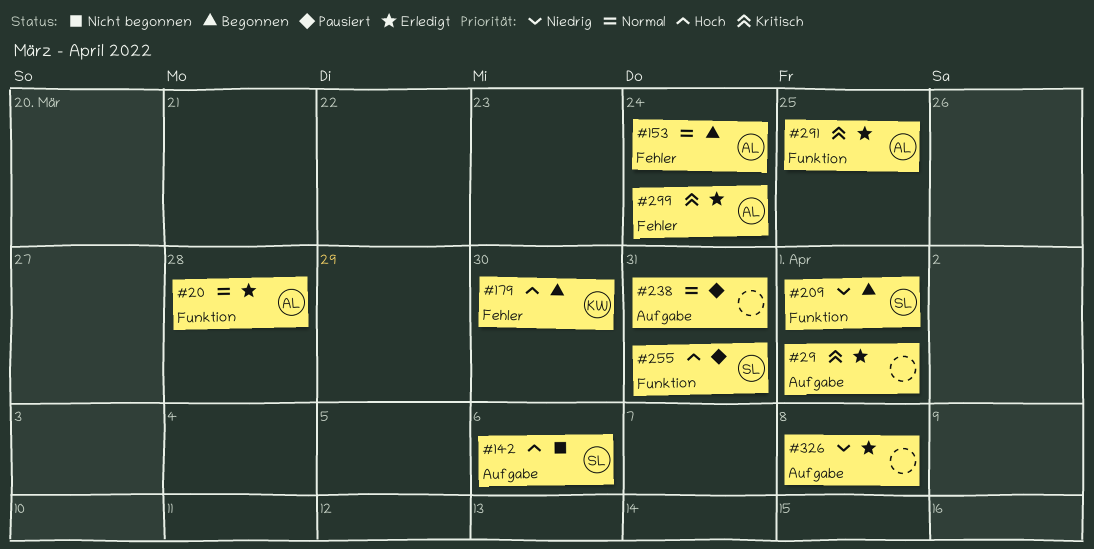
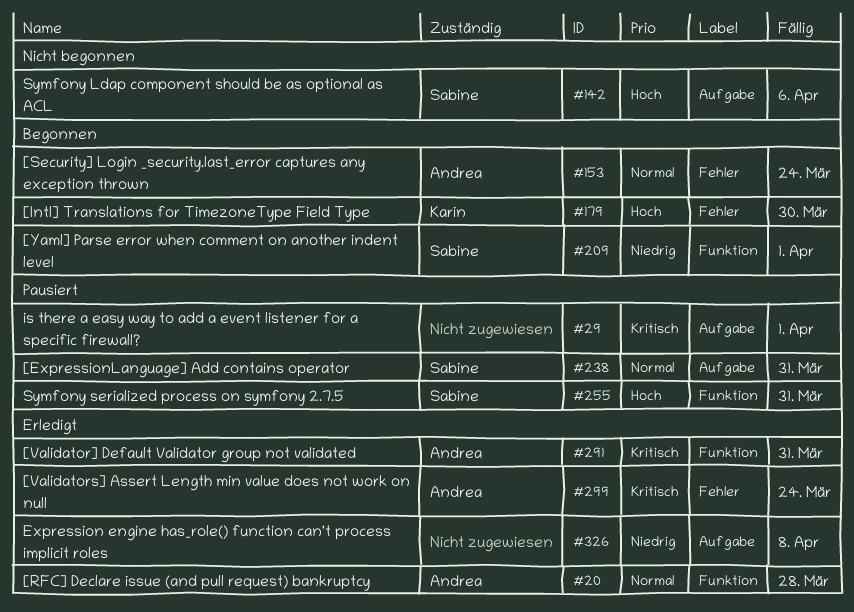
#29, status: Erledigt -> Pausiert
#238, owner: none -> Sabine
#291, due: Mar 25 -> Mar 31

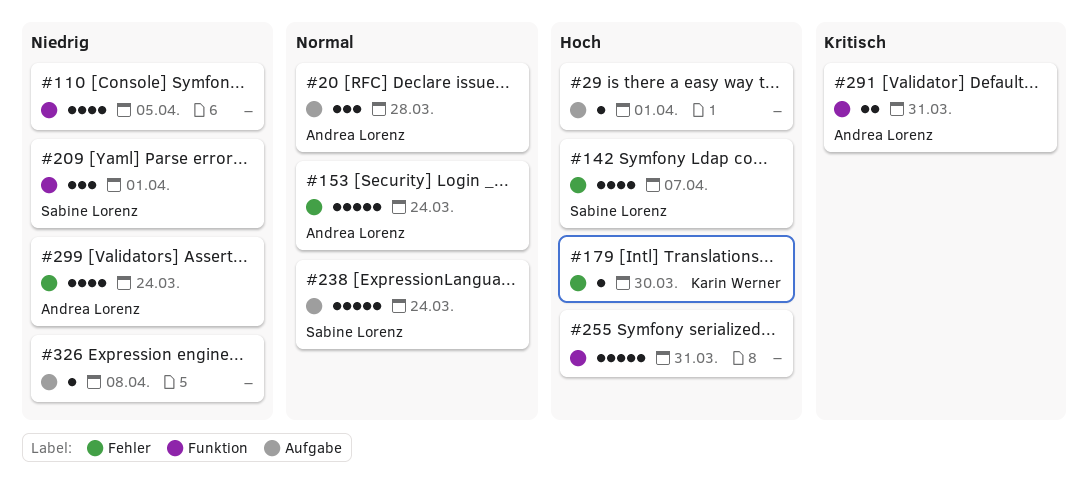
#20, label: Funktion -> Aufgabe
#29, priority: Kritisch -> Hoch
#110: none -> present
#142, label: Aufgabe -> Fehler
#142, due: Apr 6 -> Apr 7
#238, due: Mar 31 -> Mar 24
#255, owner: Sabine Lorenz -> none
#299, priority: Kritisch -> Niedrig

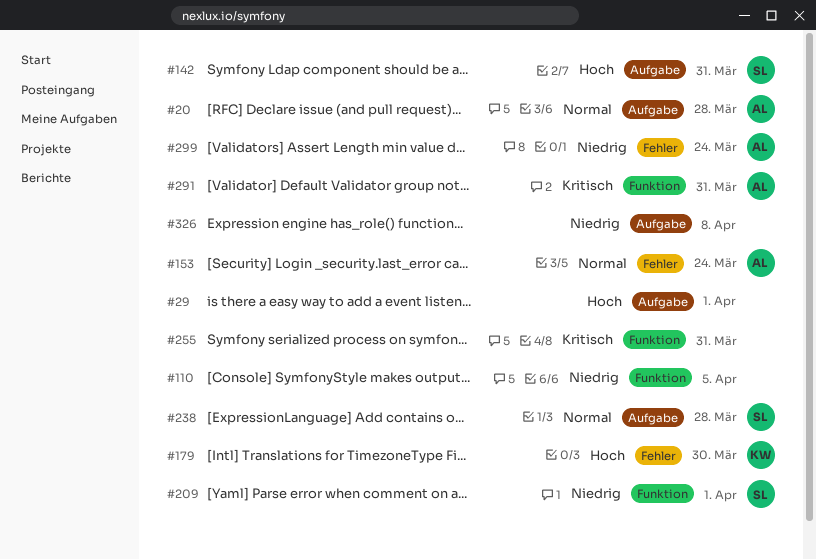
#142, label: Fehler -> Aufgabe
#142, due: Apr 7 -> Mar 31
#238, due: Mar 24 -> Mar 28
#255, priority: Hoch -> Kritisch

